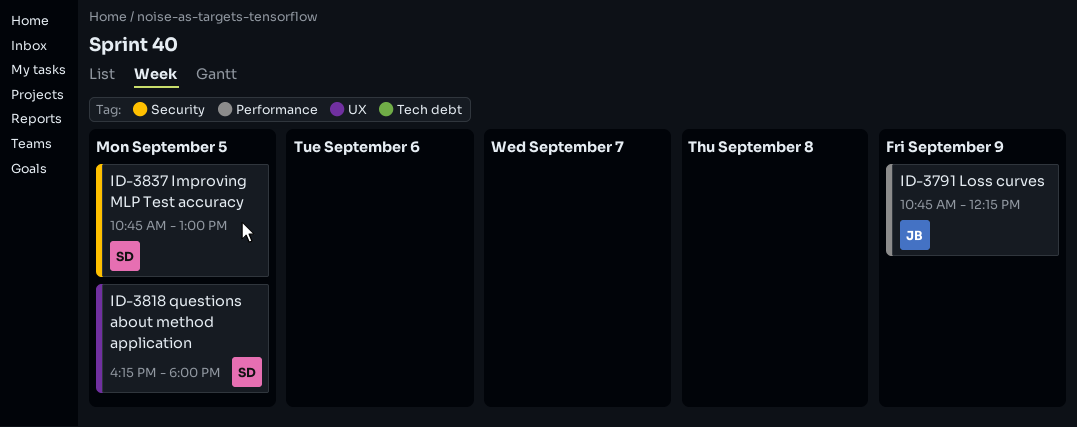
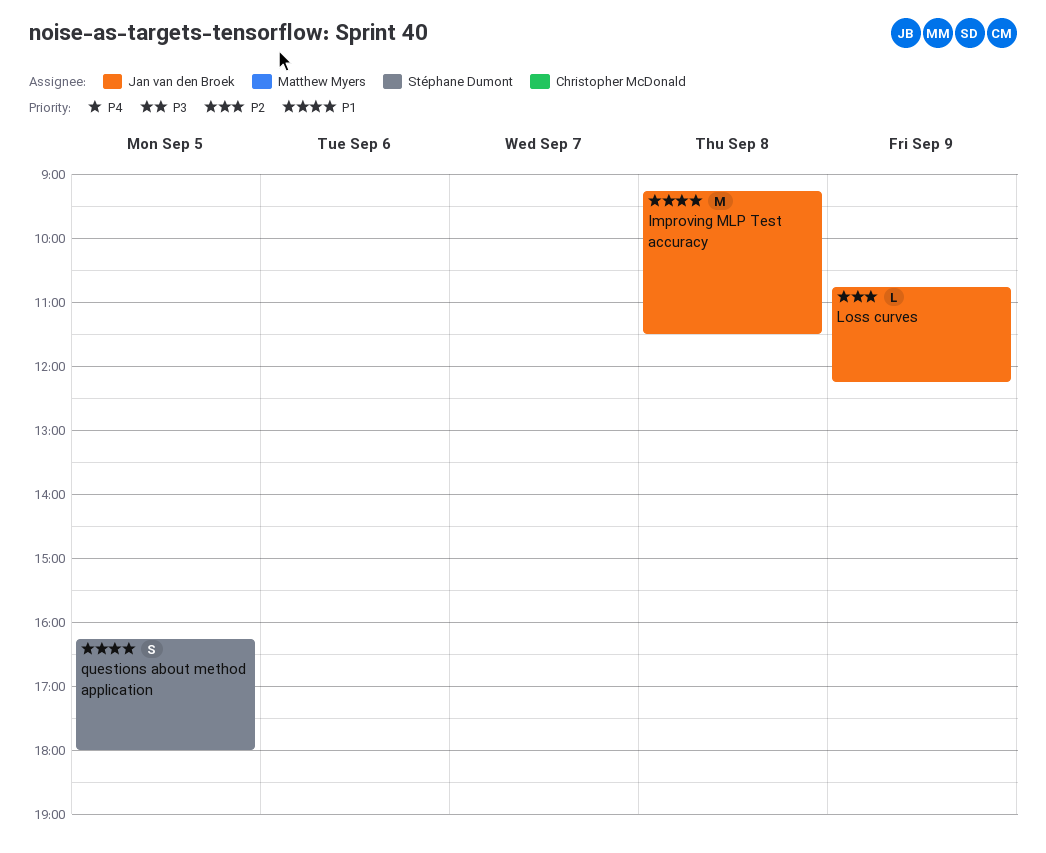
Improving MLP Test accuracy, owner: Stéphane Dumont -> Jan van den Broek
Improving MLP Test accuracy, day: Sep 5 -> Sep 8
Improving MLP Test accuracy, begins: 10:45 -> 09:15
Improving MLP Test accuracy, ends: 13:00 -> 11:30

